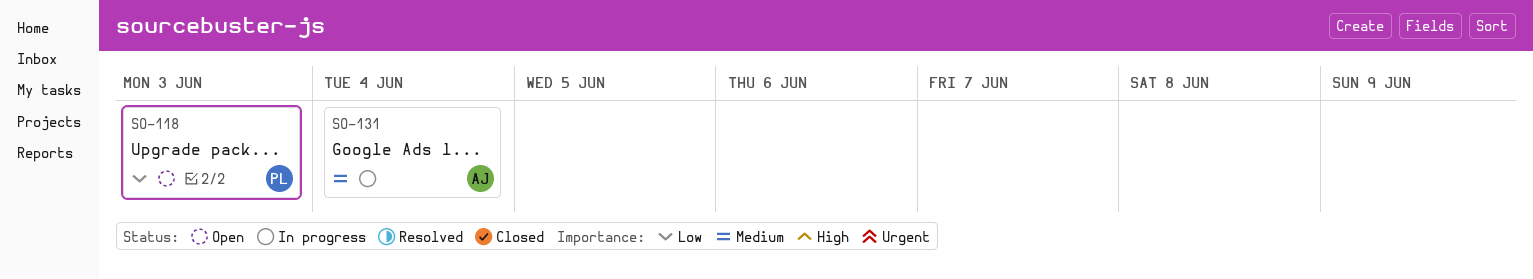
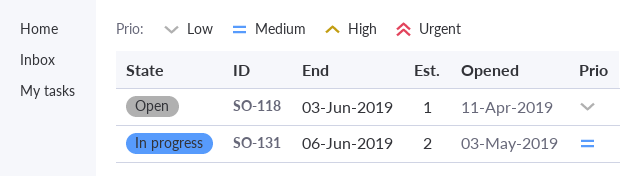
SO-131, due: Jun 4 -> Jun 6

